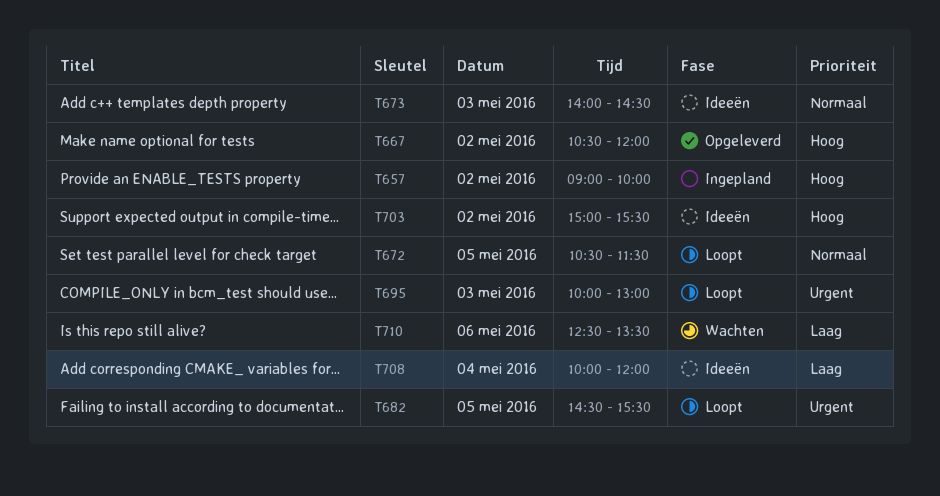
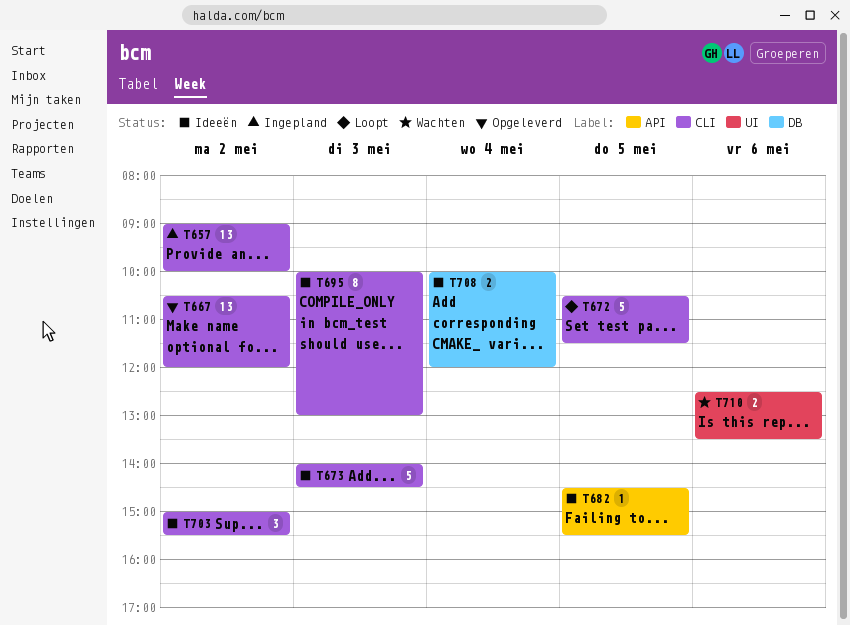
T682, status: Loopt -> Ideeën
T695, status: Loopt -> Ideeën

